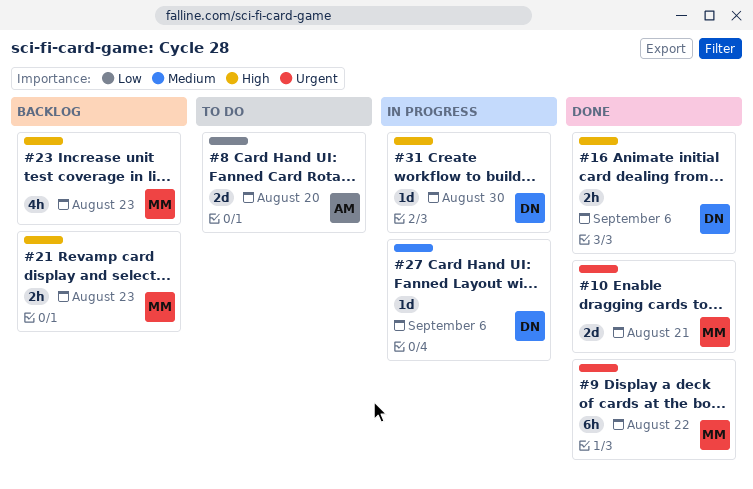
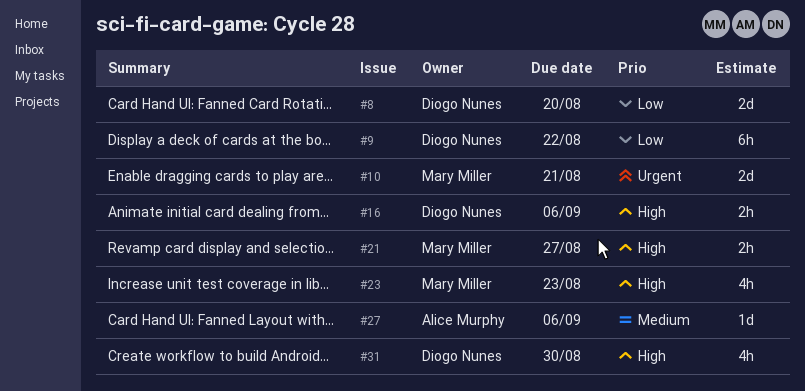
#8, owner: Alice Murphy -> Diogo Nunes
#9, owner: Mary Miller -> Diogo Nunes
#9, priority: Urgent -> Low
#21, due: Aug 23 -> Aug 27
#27, owner: Diogo Nunes -> Alice Murphy
#31, estimate: 1d -> 4h

